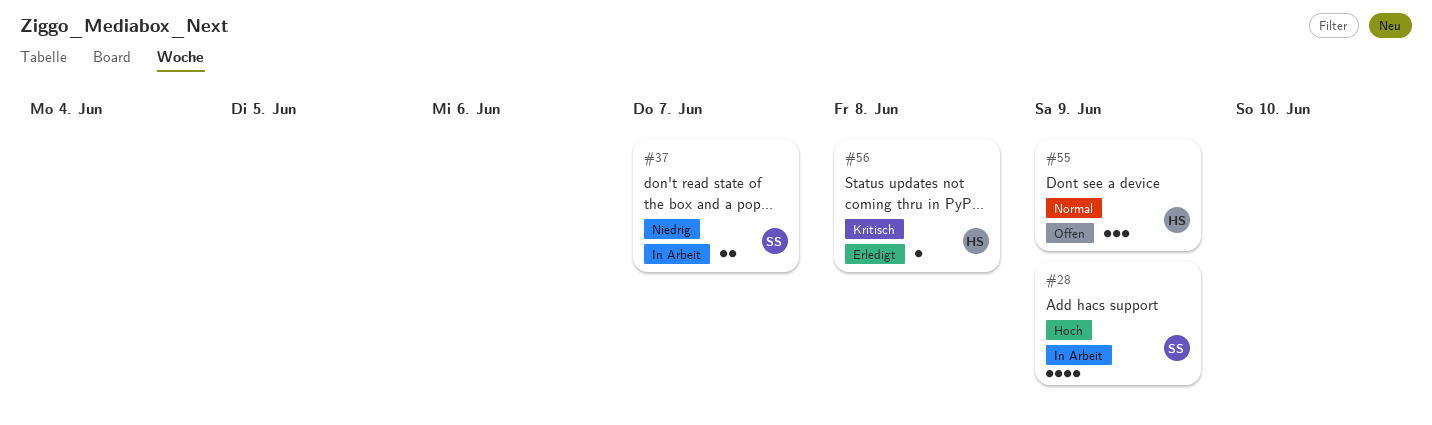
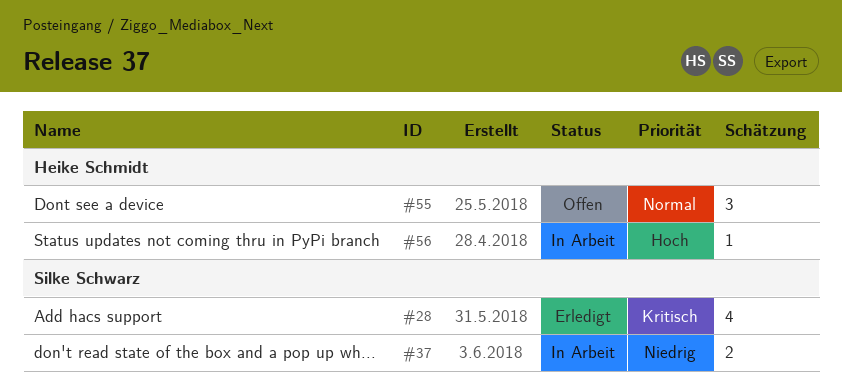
#28, status: In Arbeit -> Erledigt
#28, priority: Hoch -> Kritisch
#56, status: Erledigt -> In Arbeit
#56, priority: Kritisch -> Hoch

